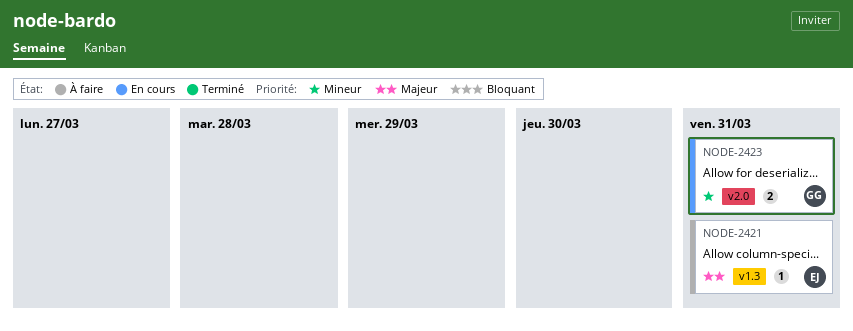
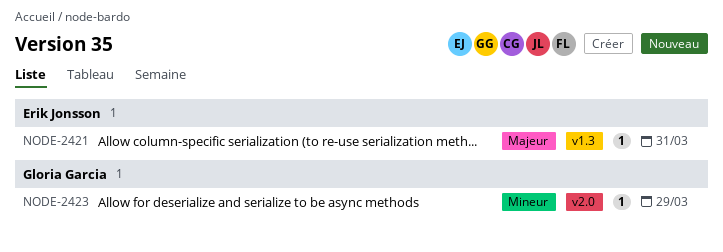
NODE-2423, estimate: 2 -> 1
NODE-2423, due: Mar 31 -> Mar 29

